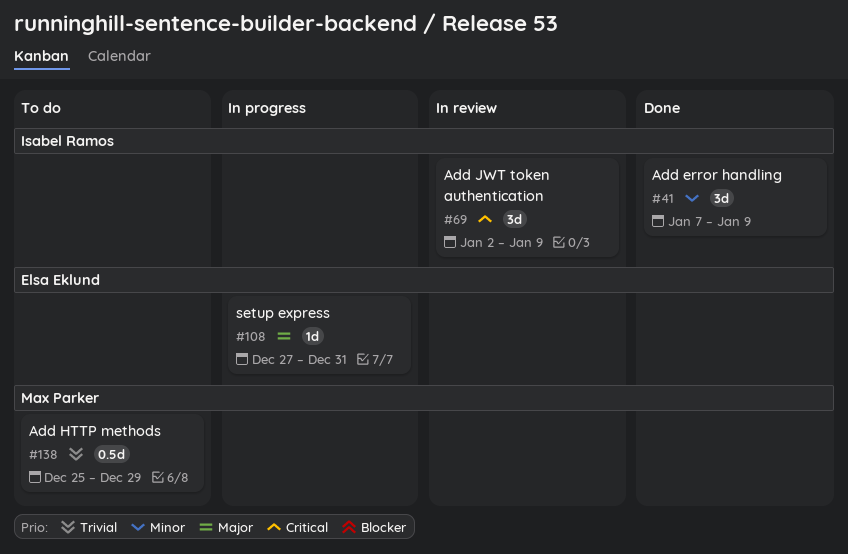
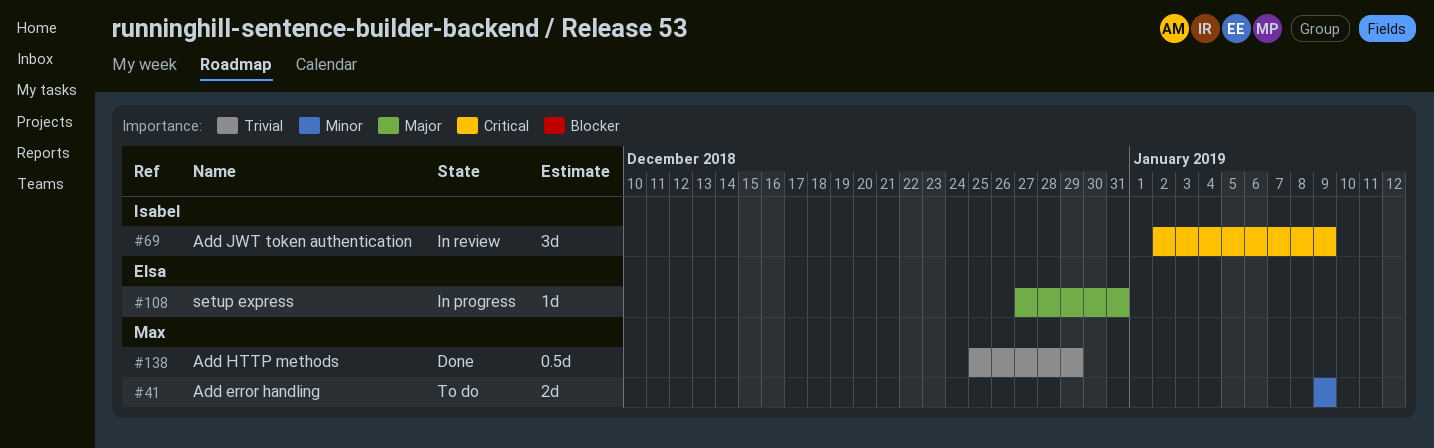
#41, status: Done -> To do
#41, owner: Isabel Ramos -> Max Parker
#41, estimate: 3d -> 2d
#41, start: Jan 7 -> Jan 9
#138, status: To do -> Done

